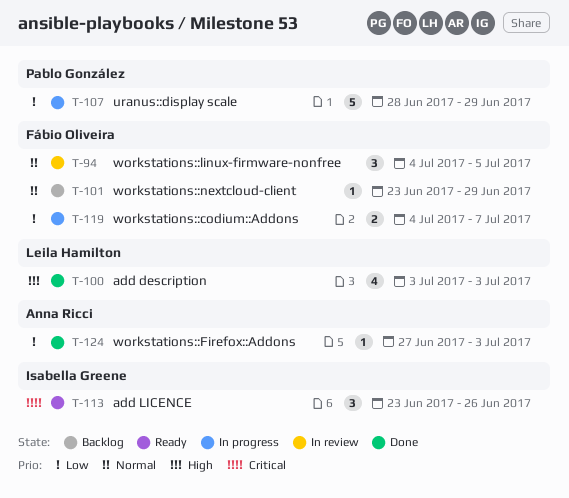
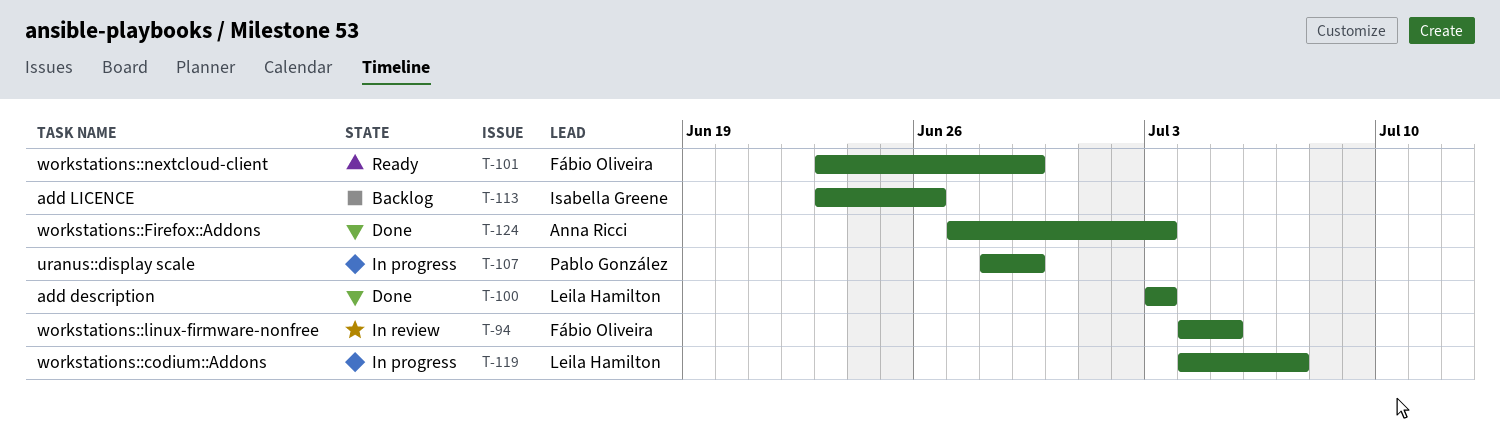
T-101, status: Backlog -> Ready
T-113, status: Ready -> Backlog
T-119, owner: Fábio Oliveira -> Leila Hamilton

